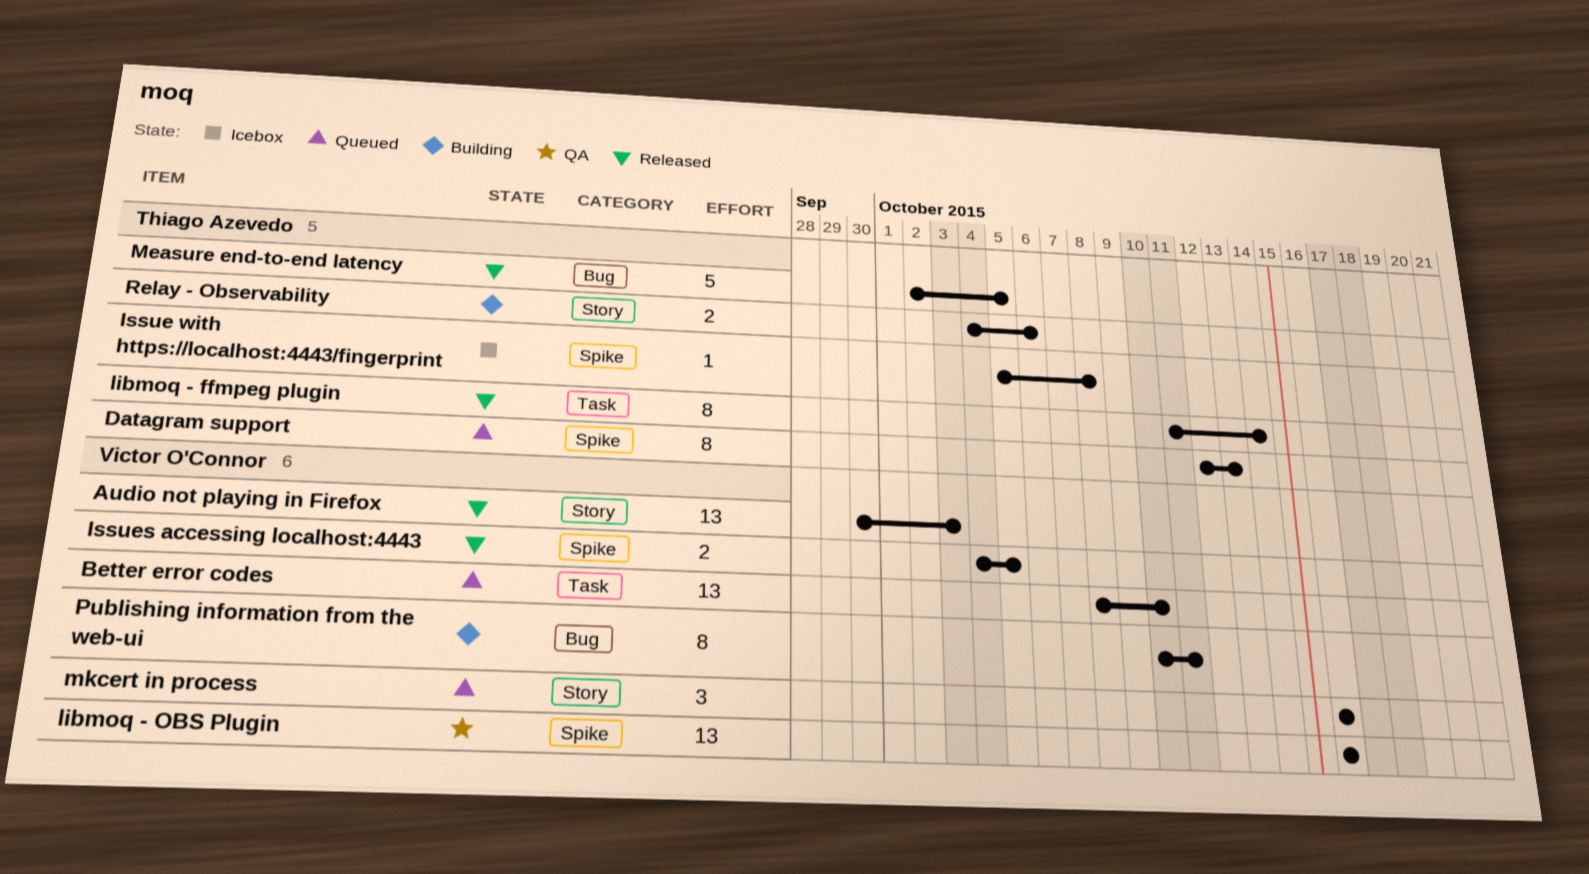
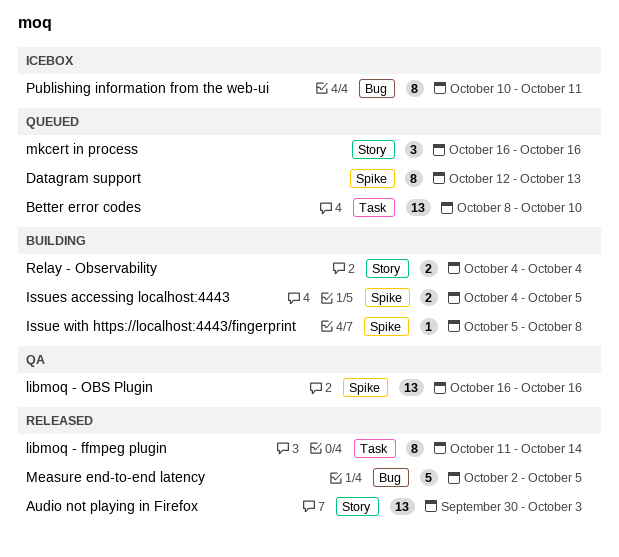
Issue with https://localhost:4443/fingerprint, status: Icebox -> Building
Issues accessing localhost:4443, status: Released -> Building
Publishing information from the web-ui, status: Building -> Icebox
Relay - Observability, due: Oct 6 -> Oct 4

